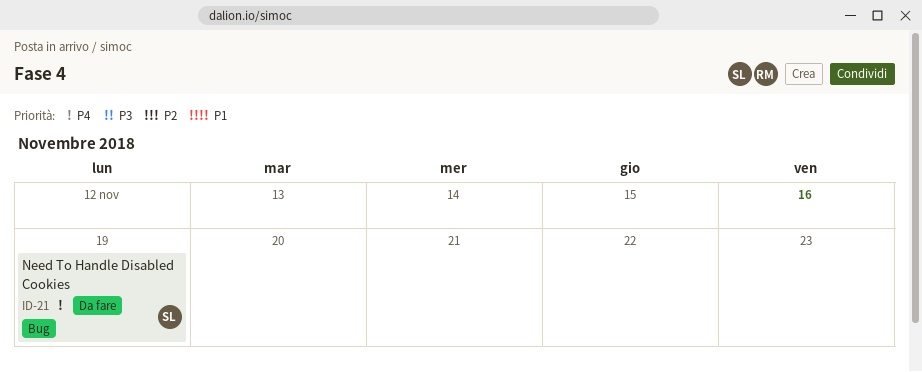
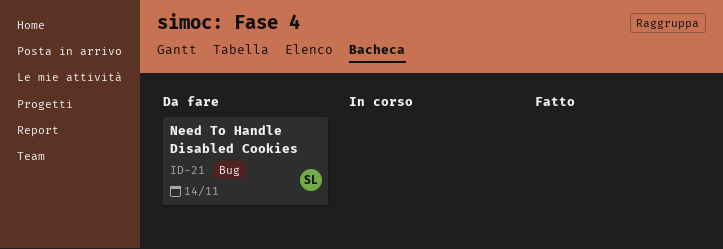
ID-21, due: Nov 19 -> Nov 14

